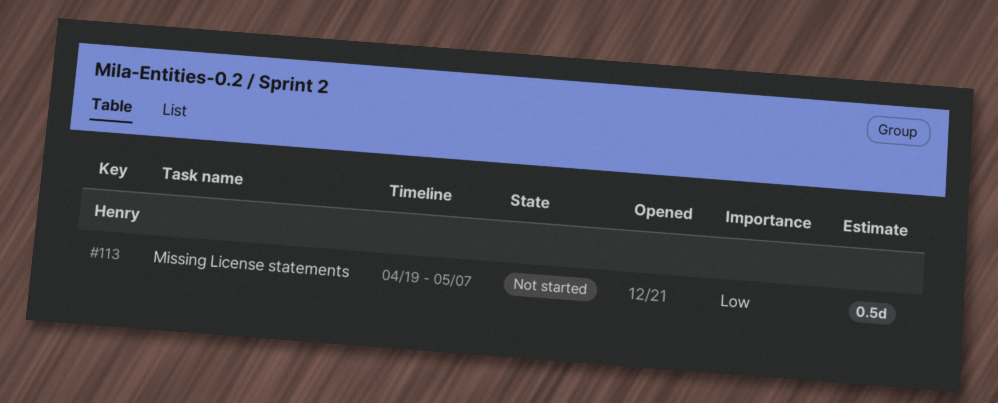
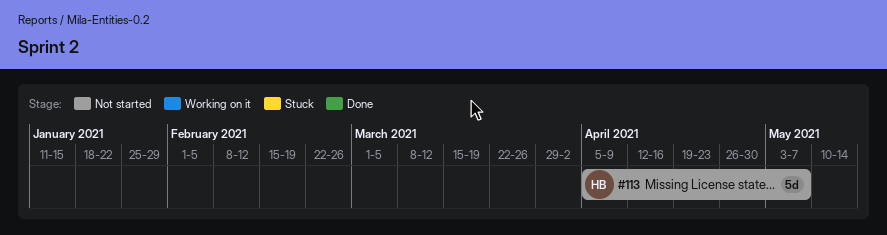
#113, estimate: 0.5d -> 5d
#113, start: Apr 19 -> Apr 5

